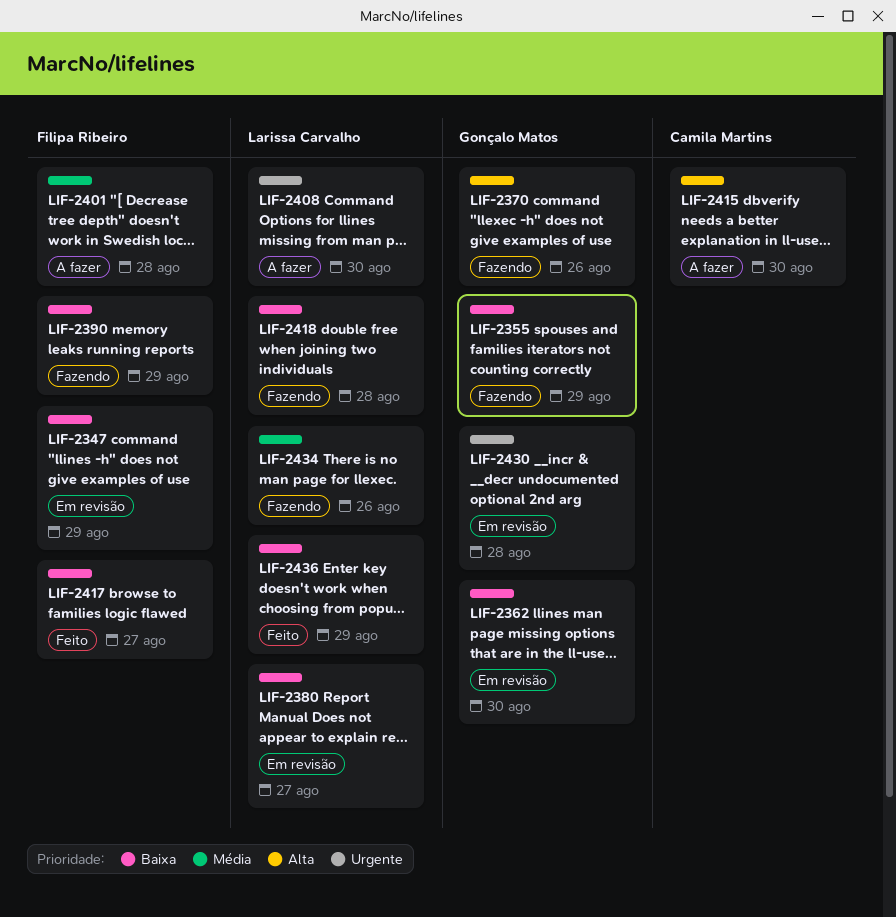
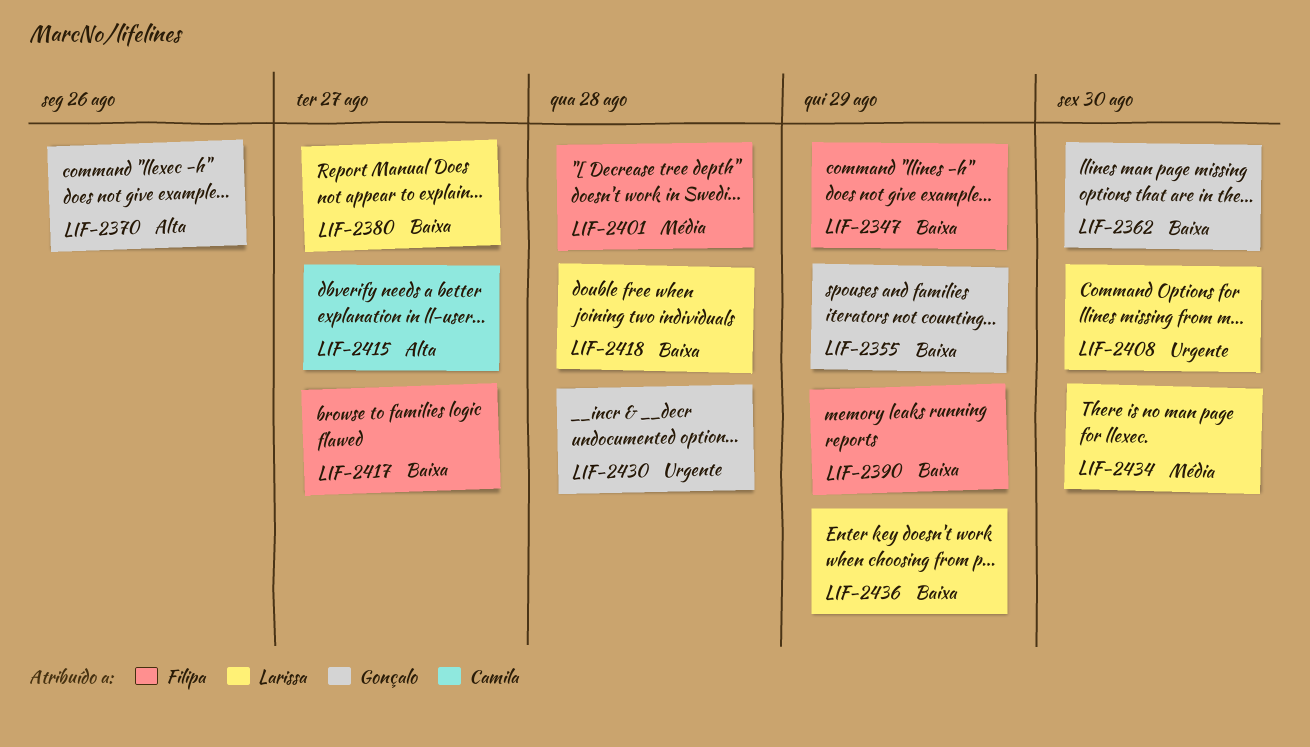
LIF-2415, due: Aug 30 -> Aug 27
LIF-2434, due: Aug 26 -> Aug 30

